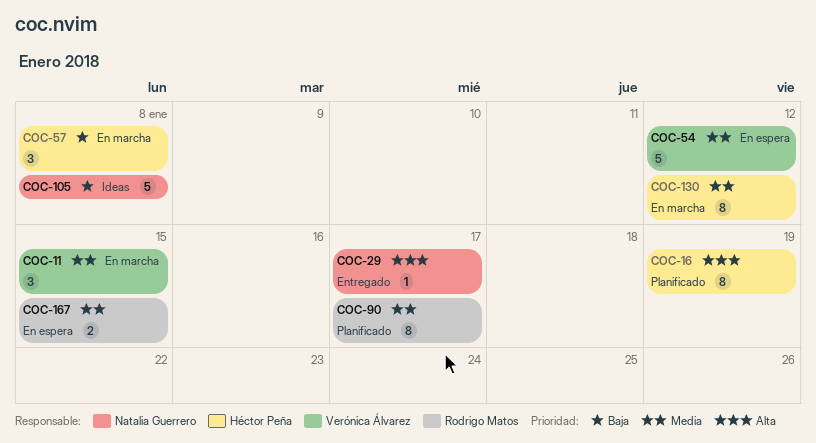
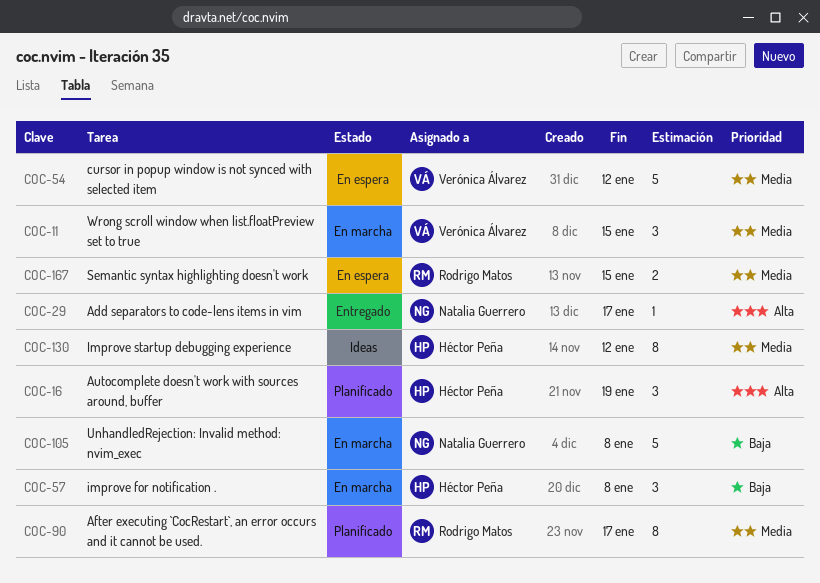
COC-16, estimate: 8 -> 3
COC-105, status: Ideas -> En marcha
COC-130, status: En marcha -> Ideas

